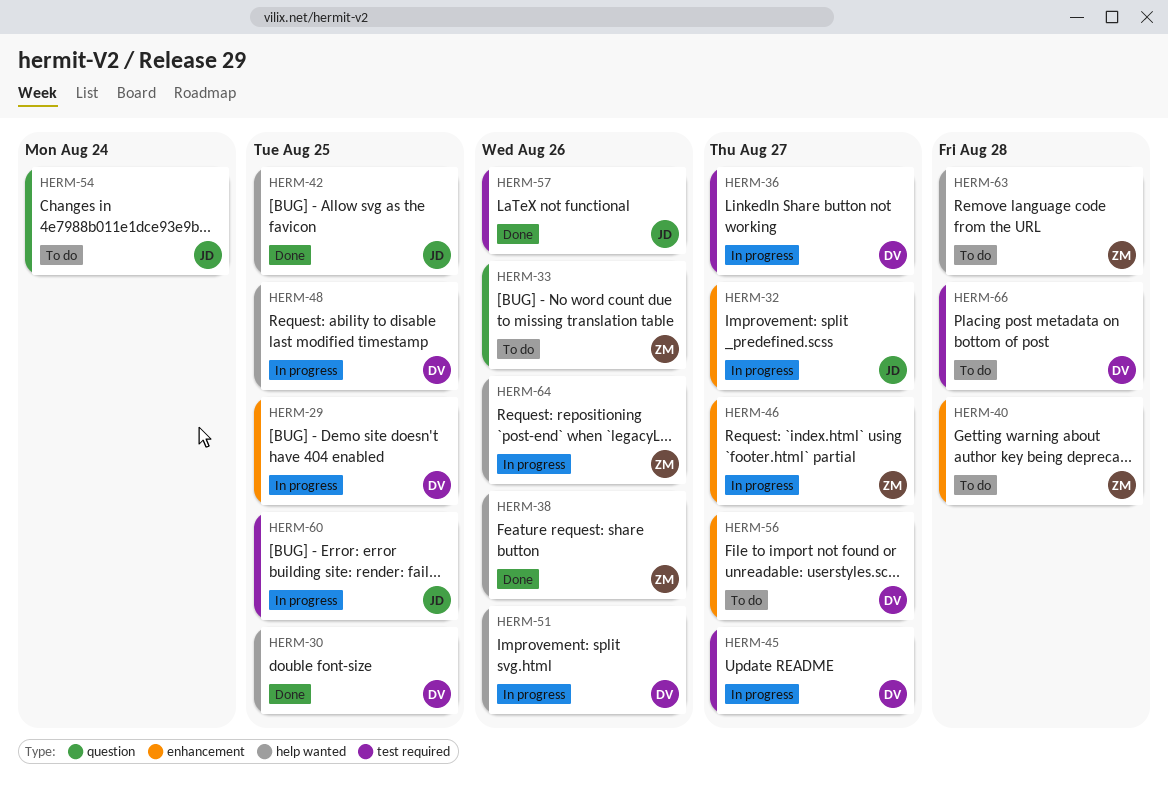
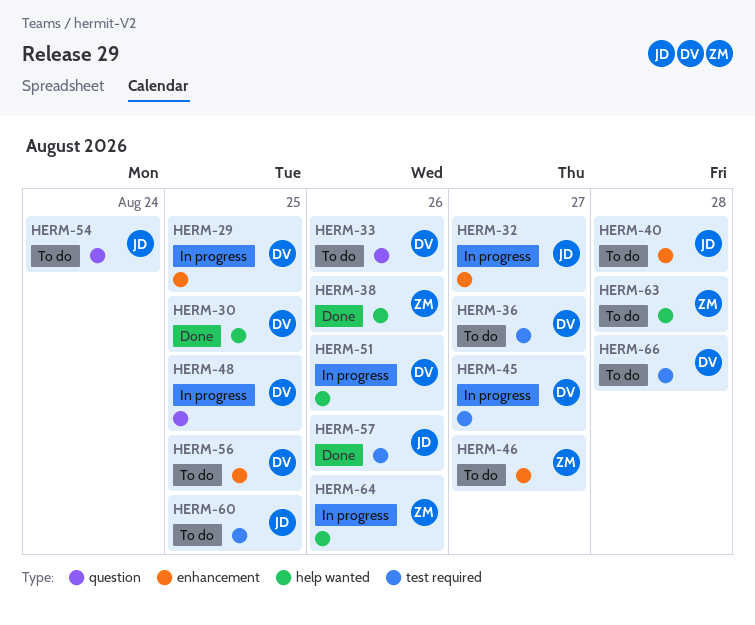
HERM-33, owner: ZM -> DV
HERM-36, status: In progress -> To do
HERM-40, owner: ZM -> JD
HERM-42: present -> none
HERM-46, status: In progress -> To do
HERM-48, label: help wanted -> question
HERM-56, due: Aug 27 -> Aug 25
HERM-60, status: In progress -> To do

